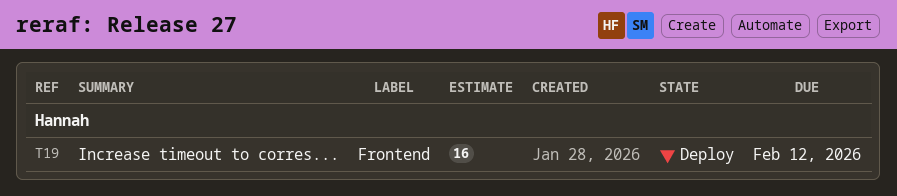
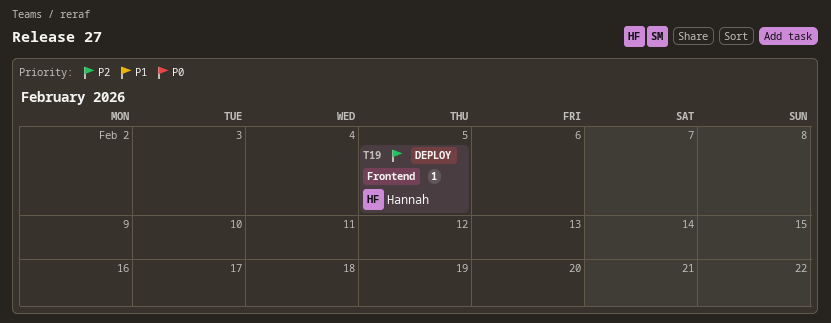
T19, estimate: 16 -> 1
T19, due: Feb 12 -> Feb 5

